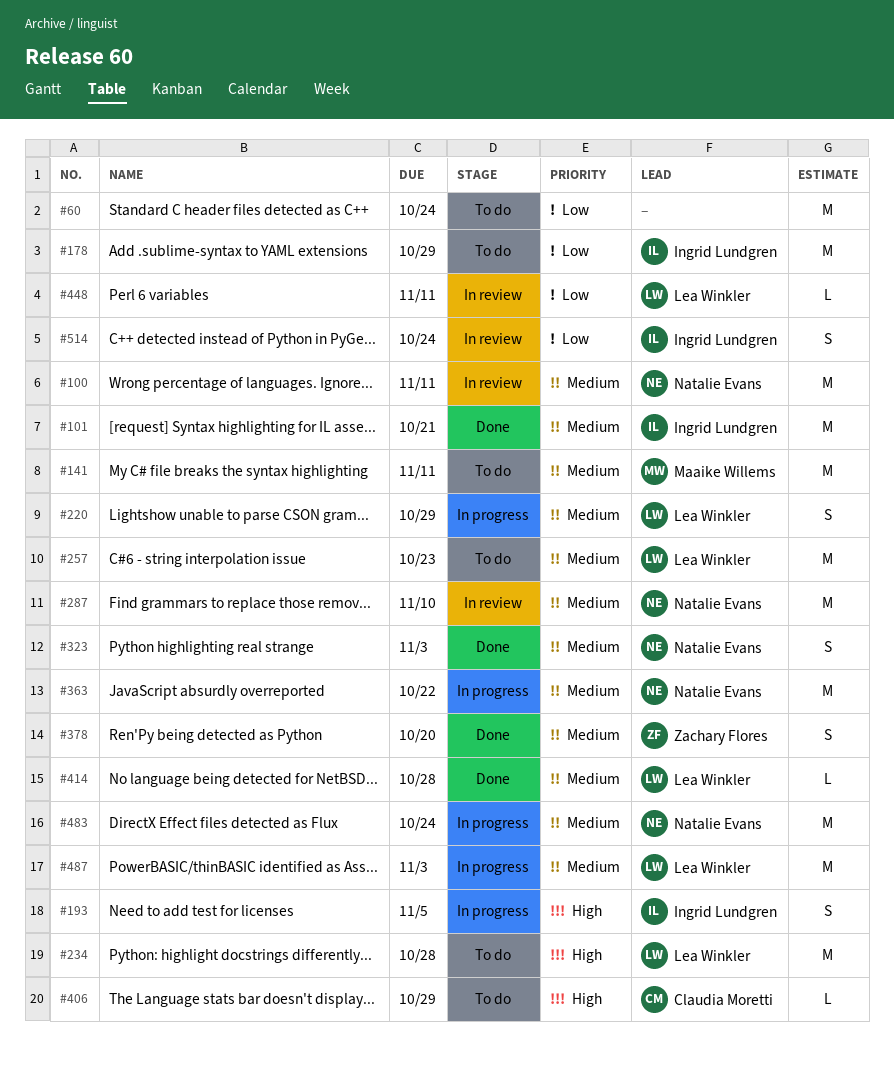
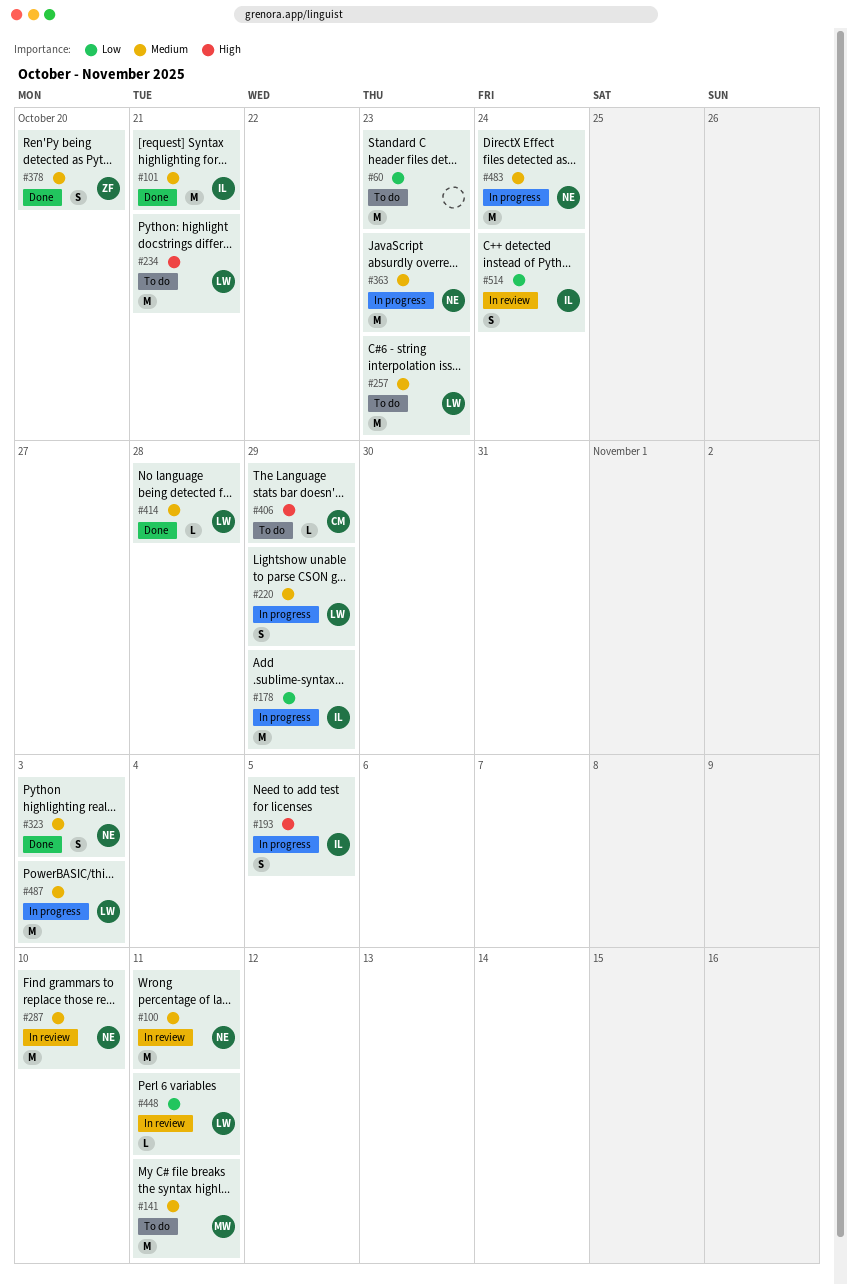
#60, due: Oct 24 -> Oct 23
#178, status: To do -> In progress
#234, due: Oct 28 -> Oct 21
#363, due: Oct 22 -> Oct 23

